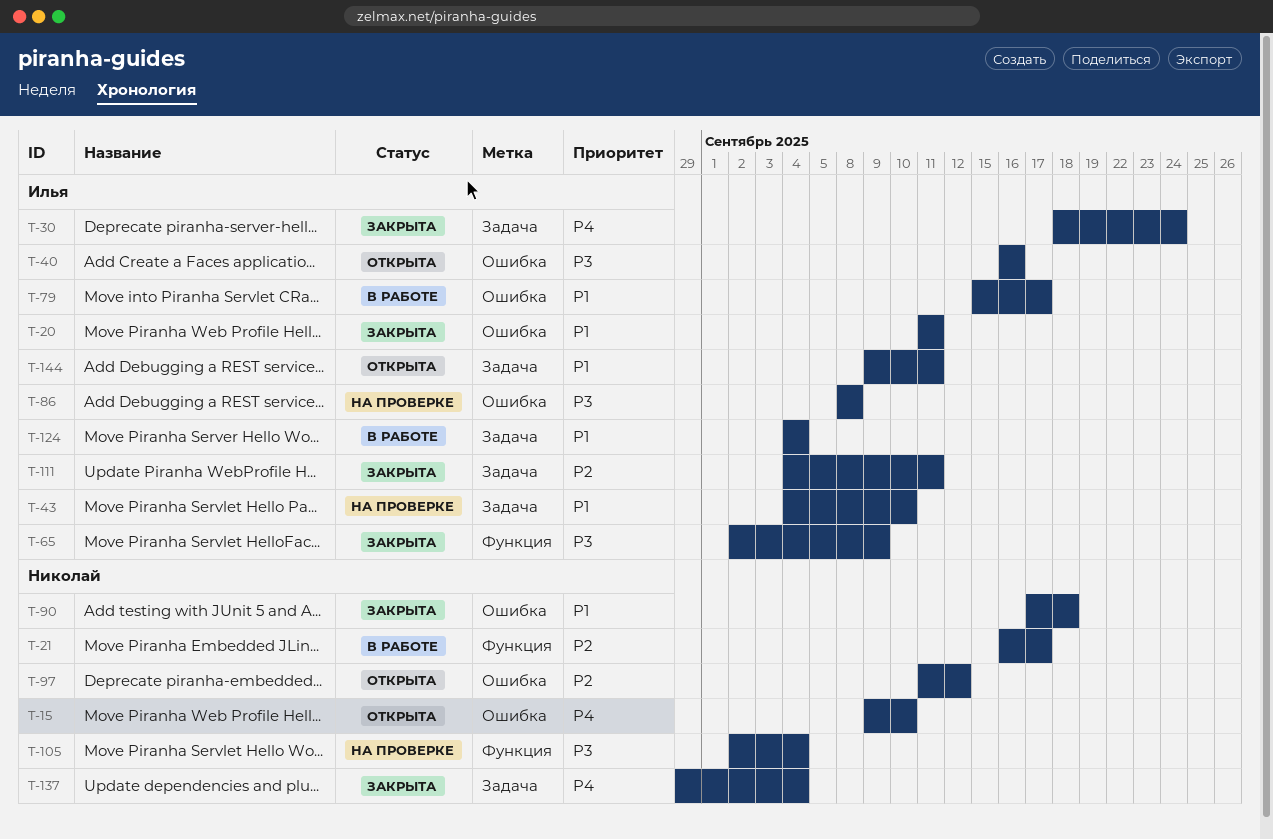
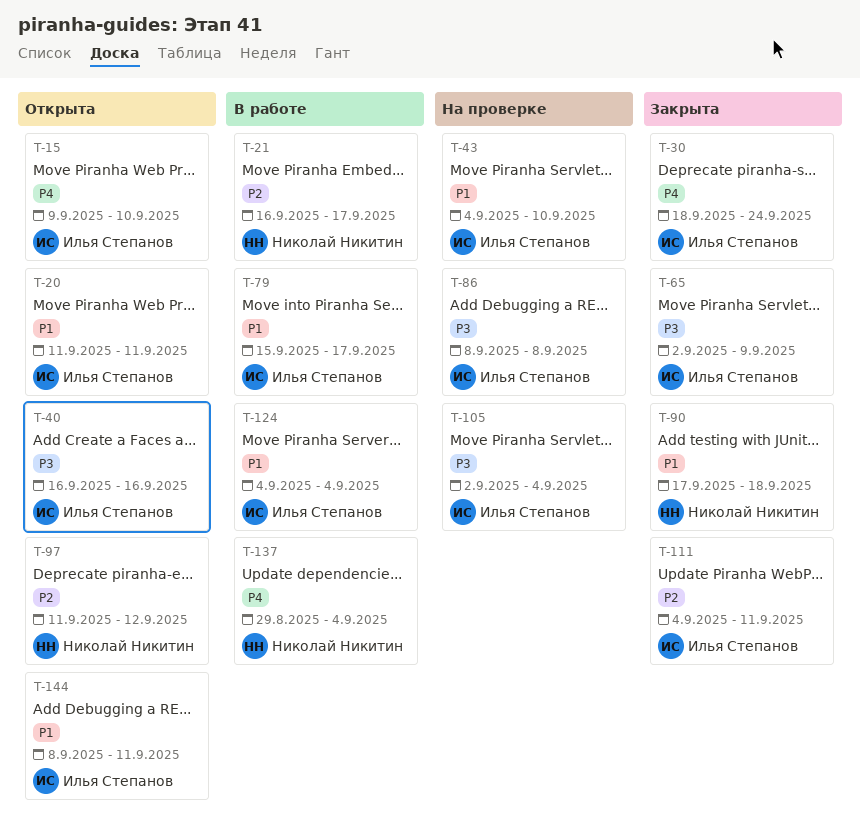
T-15, owner: Николай Никитин -> Илья Степанов
T-20, status: Закрыта -> Открыта
T-105, owner: Николай Никитин -> Илья Степанов
T-137, status: Закрыта -> В работе
T-144, start: Sep 9 -> Sep 8

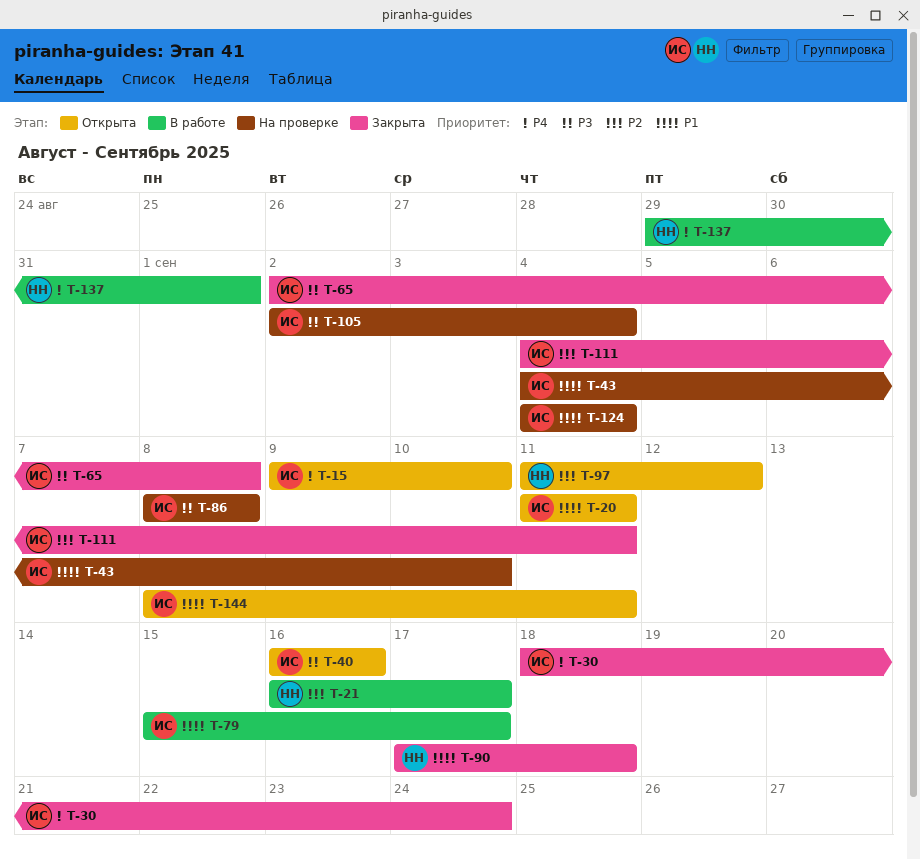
T-65, due: Sep 9 -> Sep 8
T-124, status: В работе -> На проверке
T-137, due: Sep 4 -> Sep 1

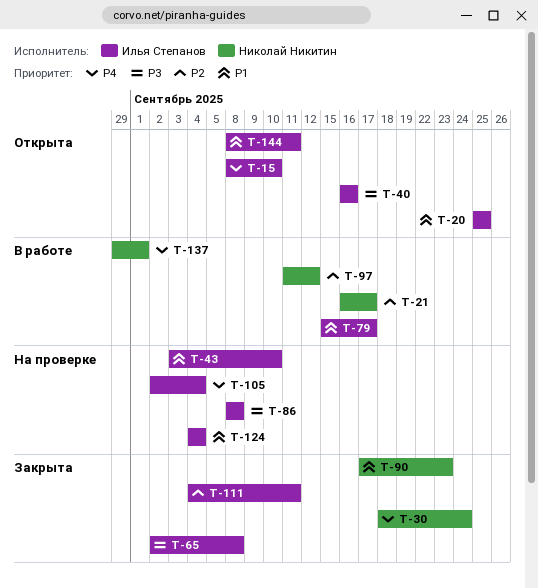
T-15, start: Sep 9 -> Sep 8
T-20, start: Sep 11 -> Sep 25
T-20, due: Sep 11 -> Sep 25
T-30, owner: Илья Степанов -> Николай Никитин
T-43, start: Sep 4 -> Sep 3
T-90, due: Sep 18 -> Sep 23
T-97, status: Открыта -> В работе
T-105, priority: P3 -> P4

